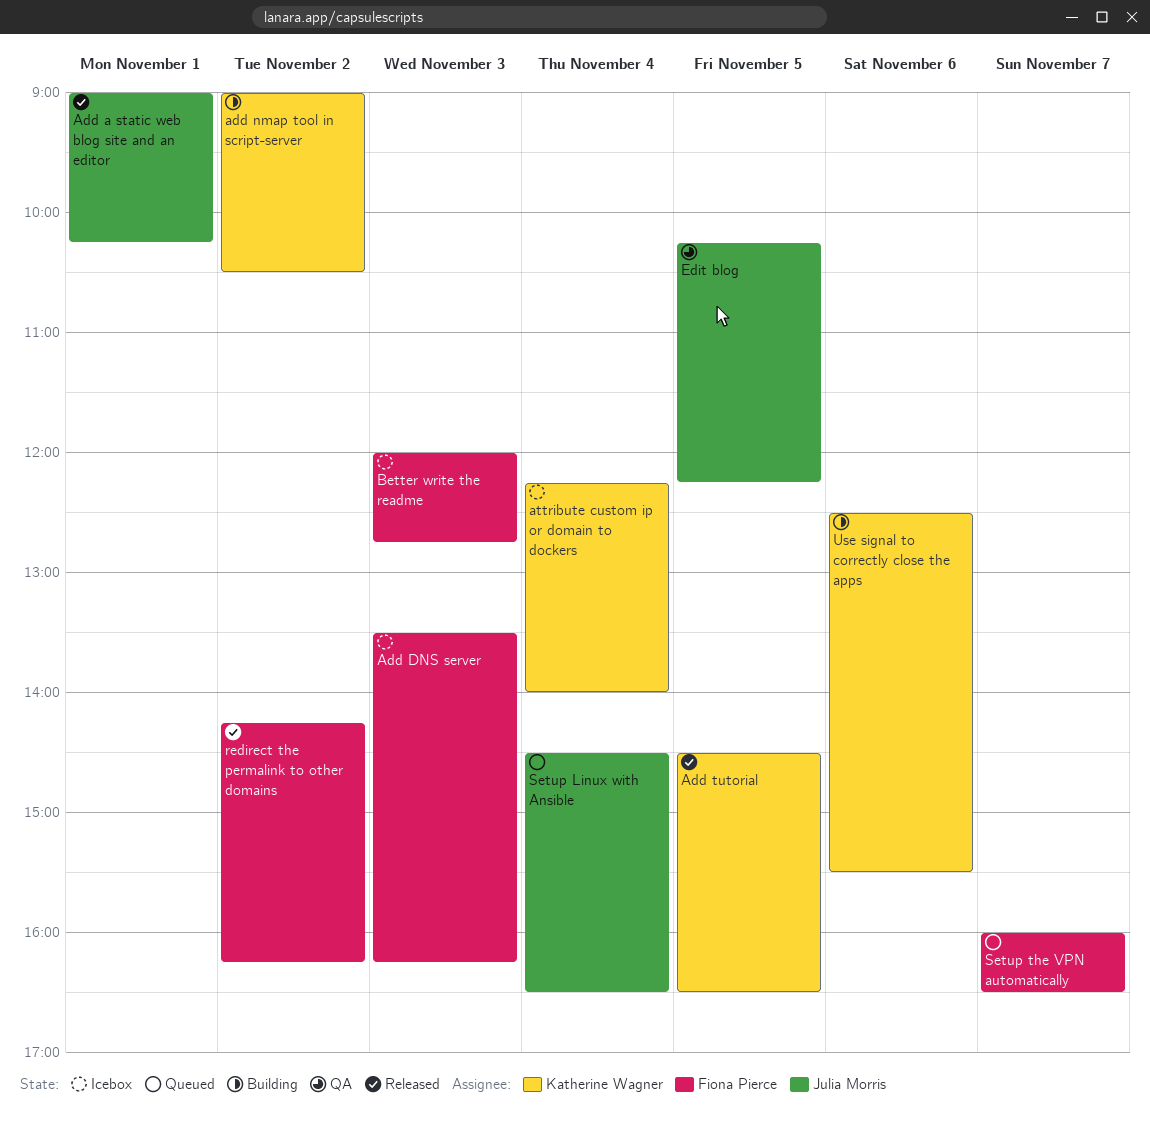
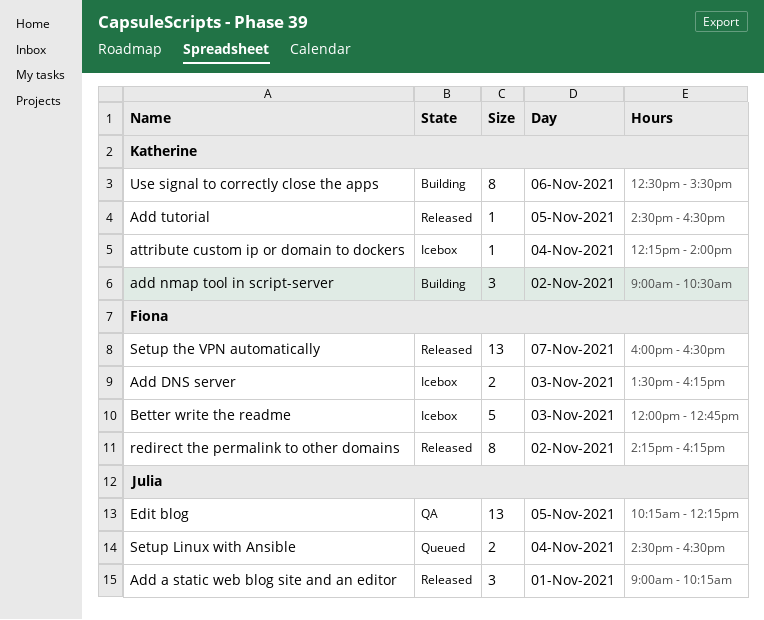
Setup the VPN automatically, status: Queued -> Released

